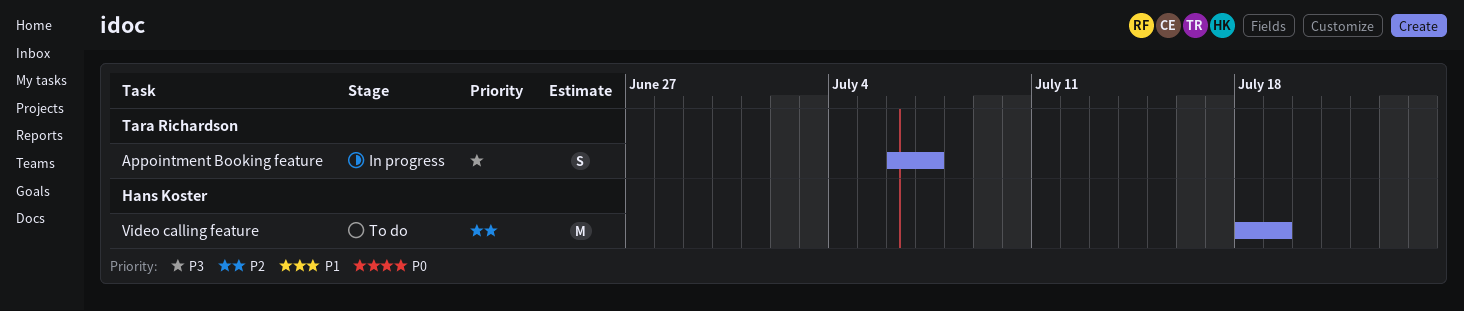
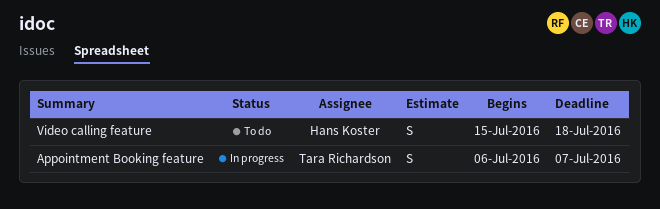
Video calling feature, estimate: M -> S
Video calling feature, start: Jul 18 -> Jul 15
Video calling feature, due: Jul 19 -> Jul 18

